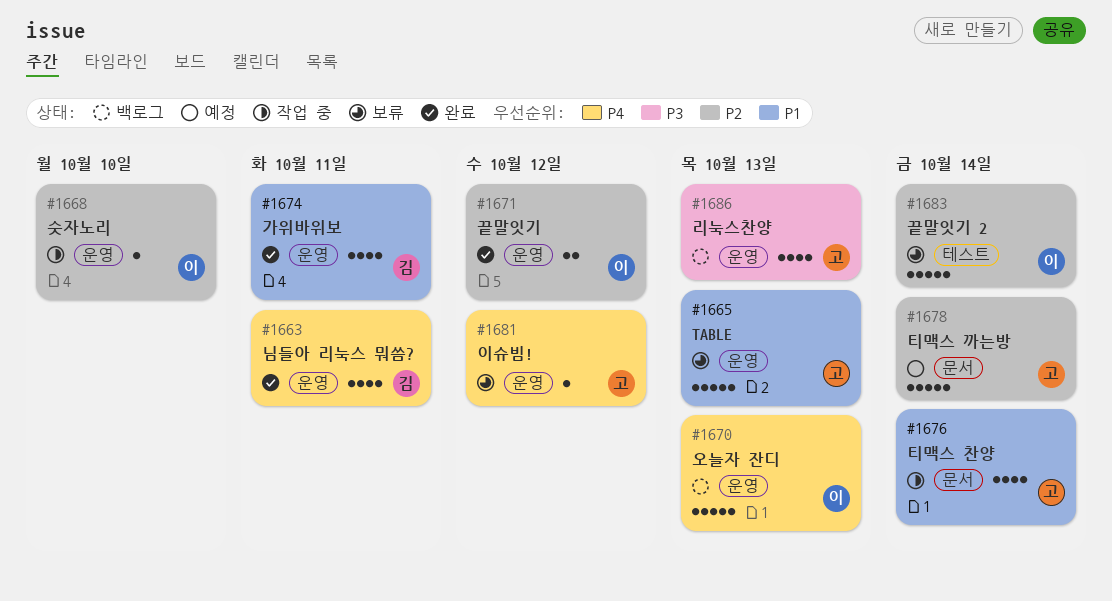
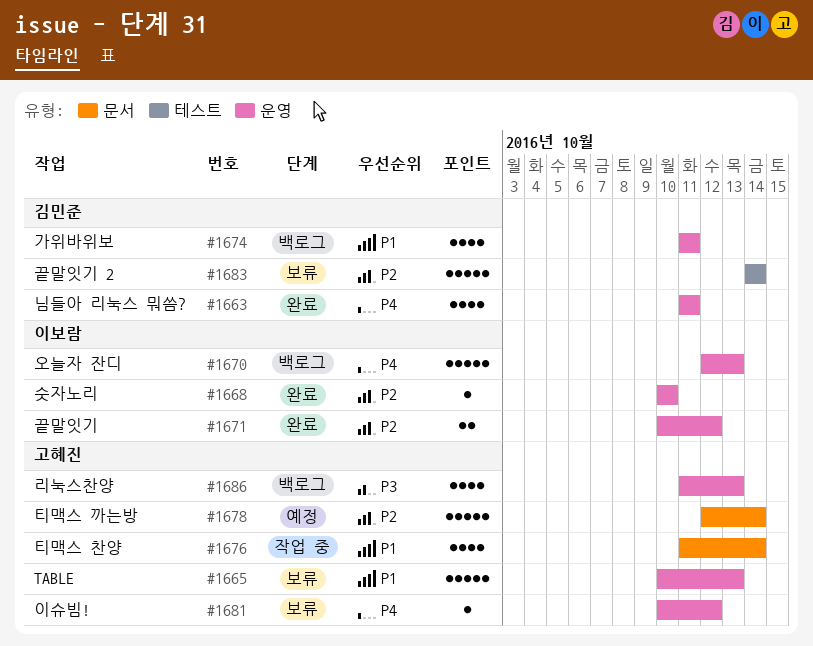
#1668, status: 작업 중 -> 완료
#1674, status: 완료 -> 백로그
#1683, owner: 이보람 -> 김민준

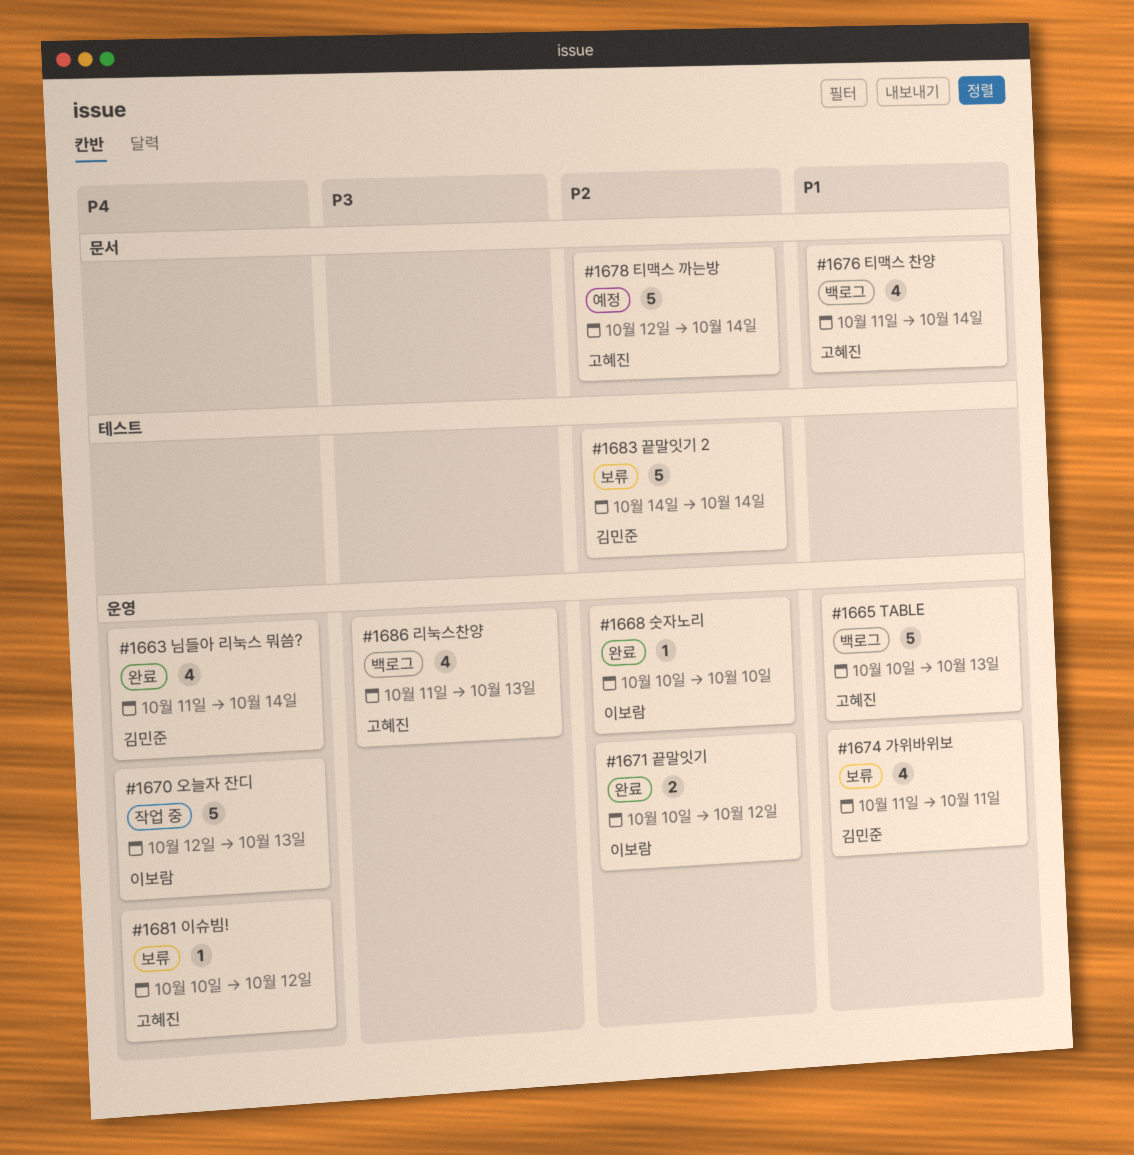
#1663, due: Oct 11 -> Oct 14
#1665, status: 보류 -> 백로그
#1670, status: 백로그 -> 작업 중
#1674, status: 백로그 -> 보류
#1676, status: 작업 중 -> 백로그

